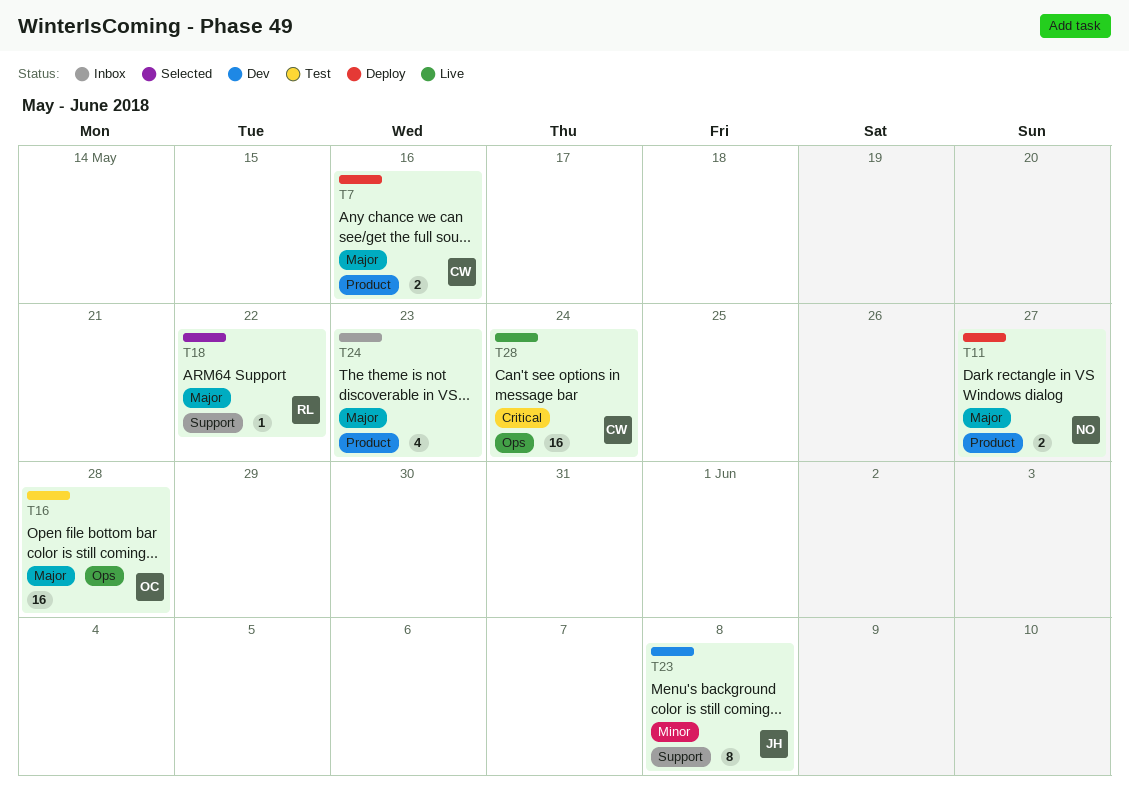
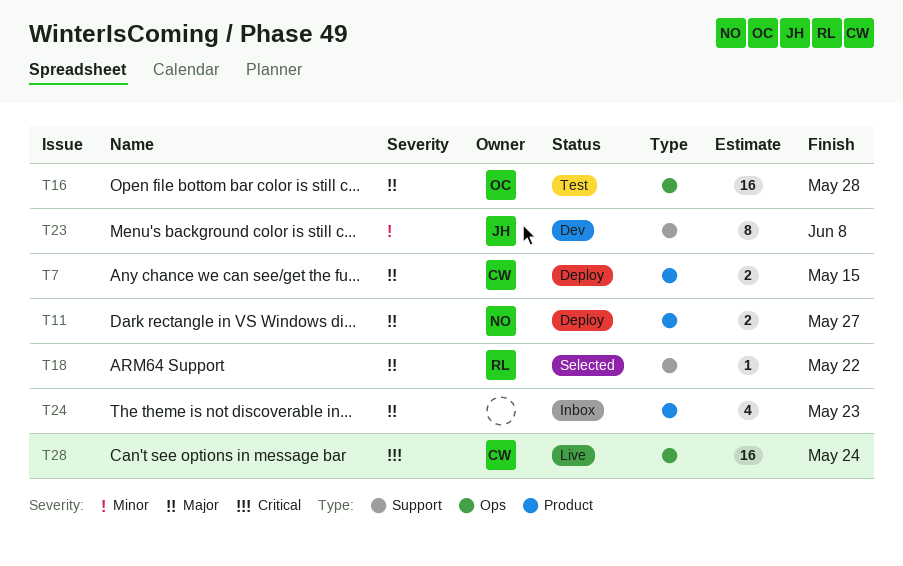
T7, due: May 16 -> May 15

